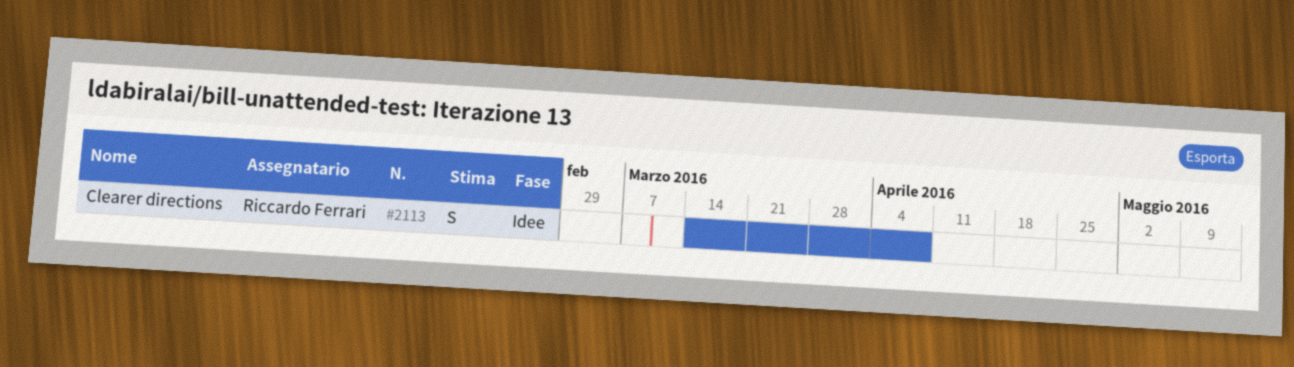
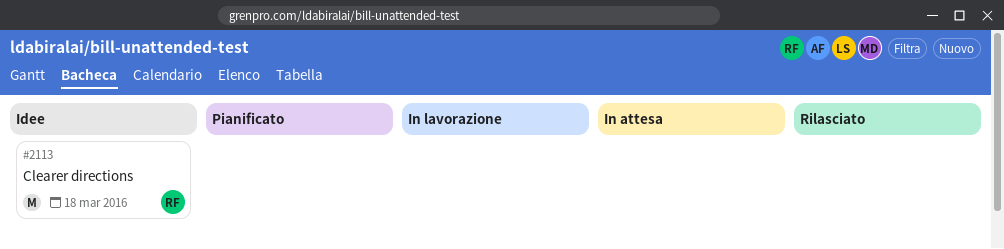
#2113, estimate: S -> M
#2113, due: Apr 8 -> Mar 18

